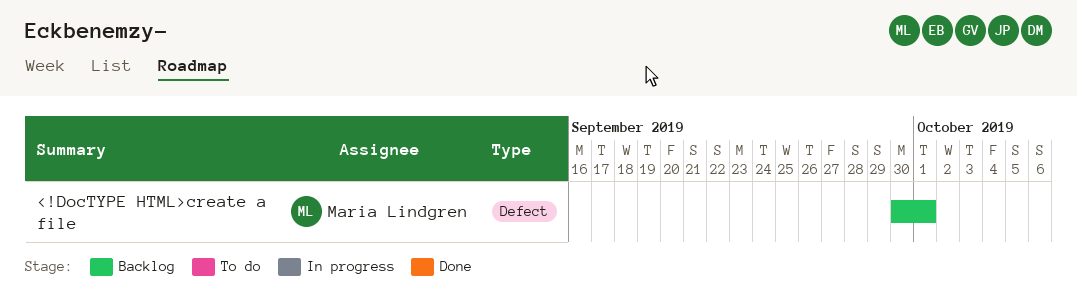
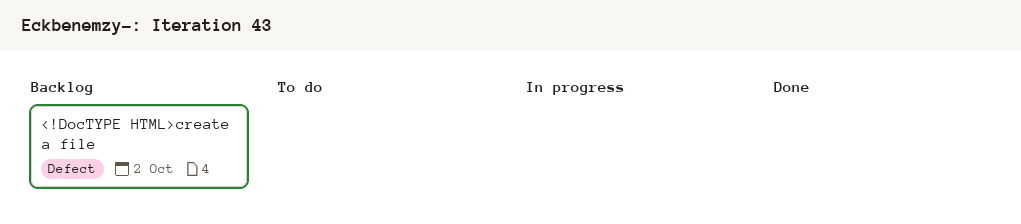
<!DocTYPE HTML>create a file, due: Oct 1 -> Oct 2

